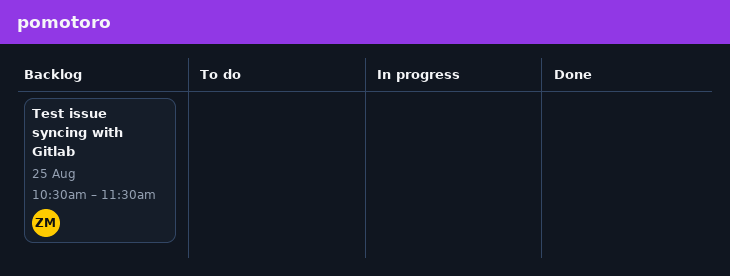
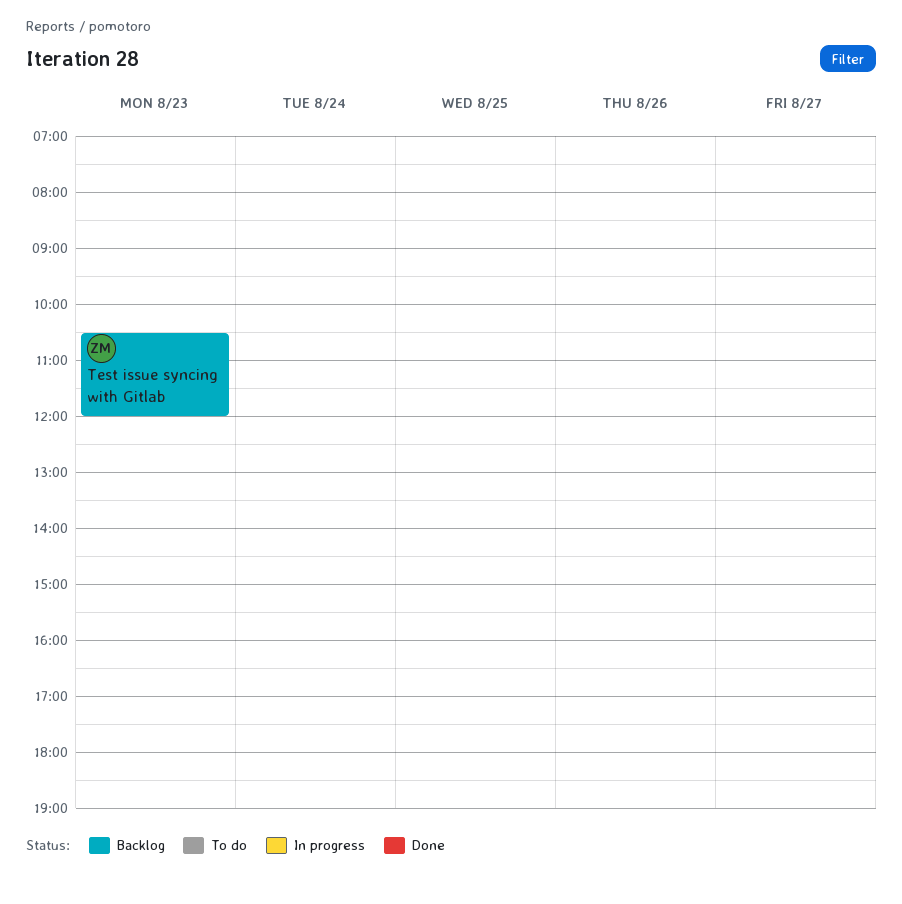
Test issue syncing with Gitlab, day: Aug 25 -> Aug 23
Test issue syncing with Gitlab, ends: 11:30 -> 12:00

